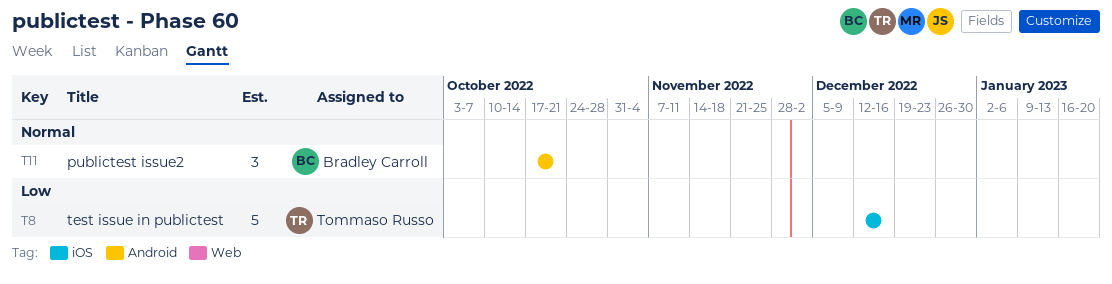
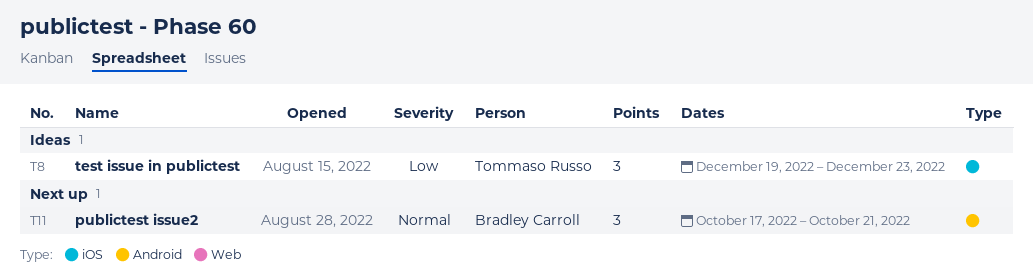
T8, estimate: 5 -> 3
T8, start: Dec 12 -> Dec 19
T8, due: Dec 16 -> Dec 23

